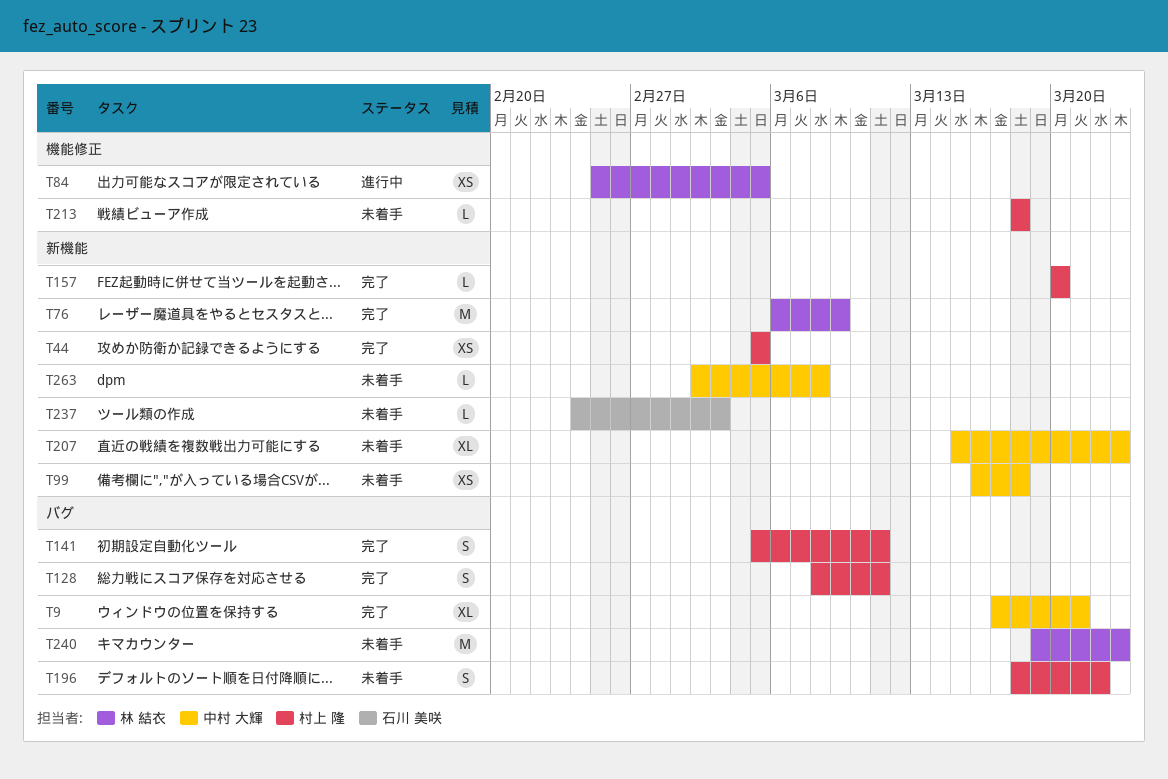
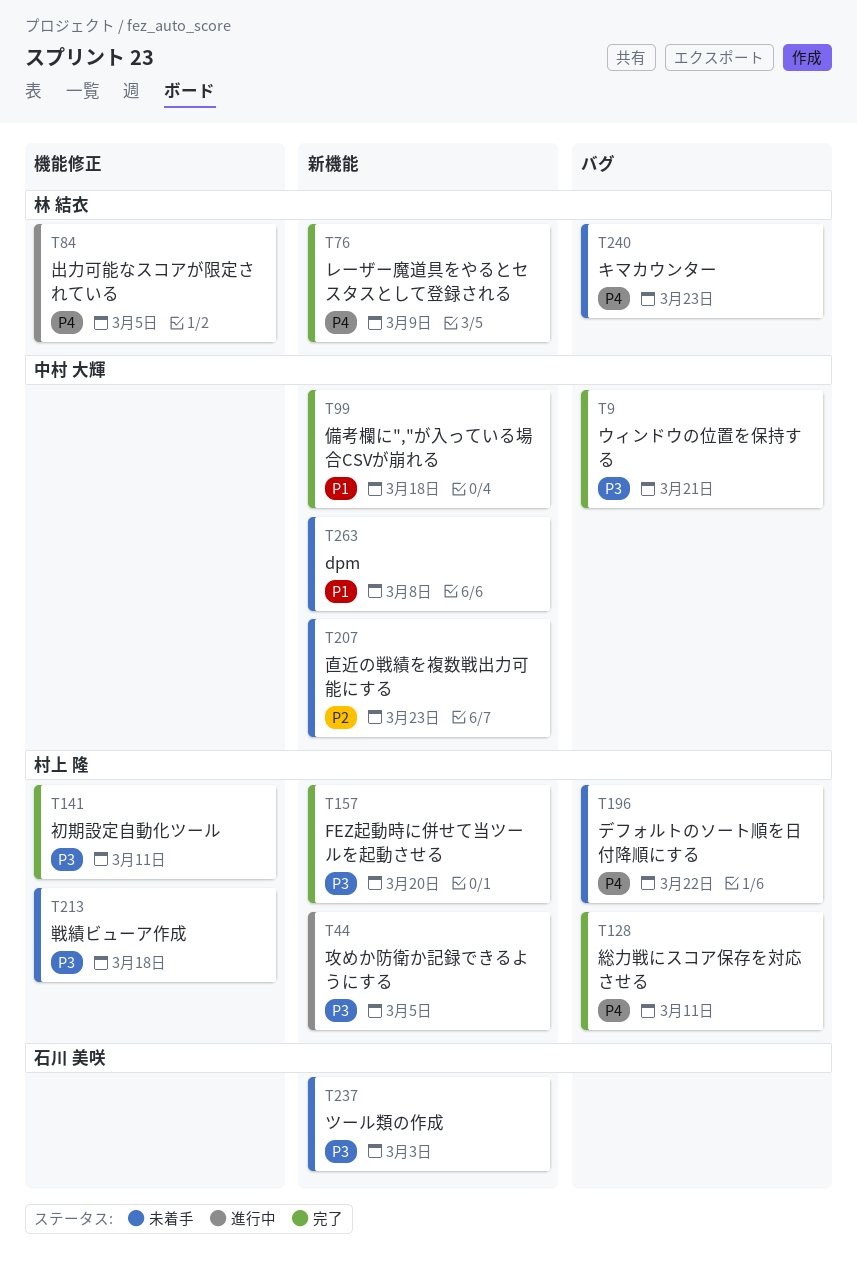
T44, status: 完了 -> 進行中
T99, status: 未着手 -> 完了
T141, label: バグ -> 機能修正

